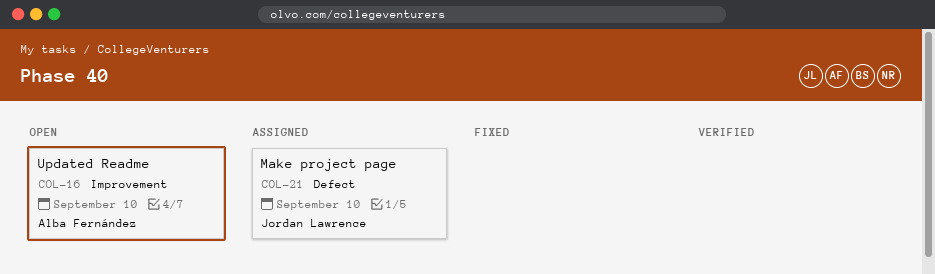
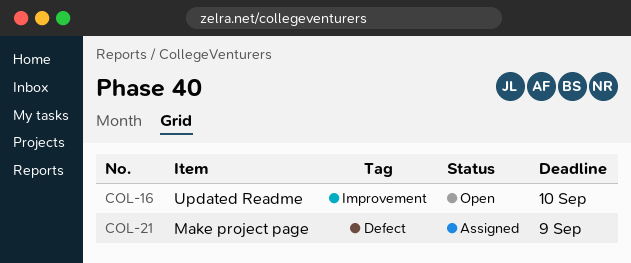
COL-21, due: Sep 10 -> Sep 9

